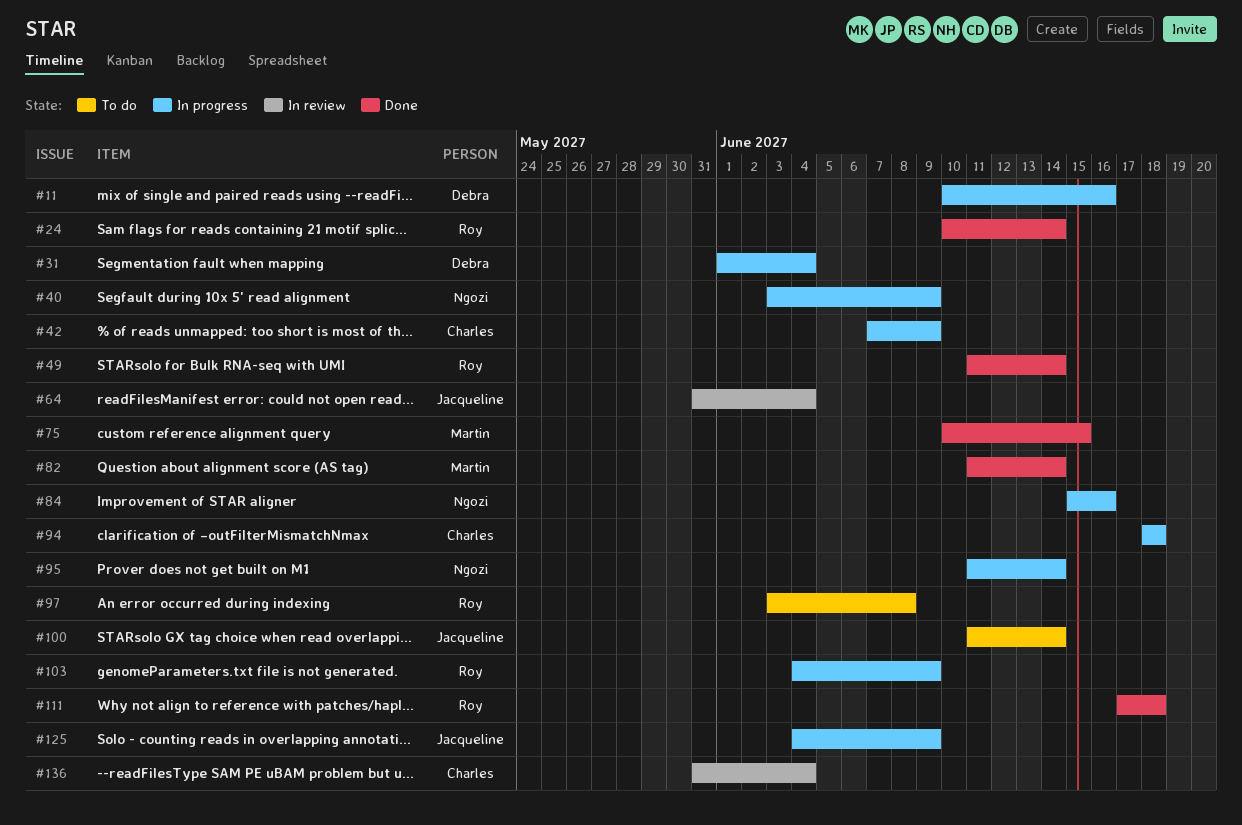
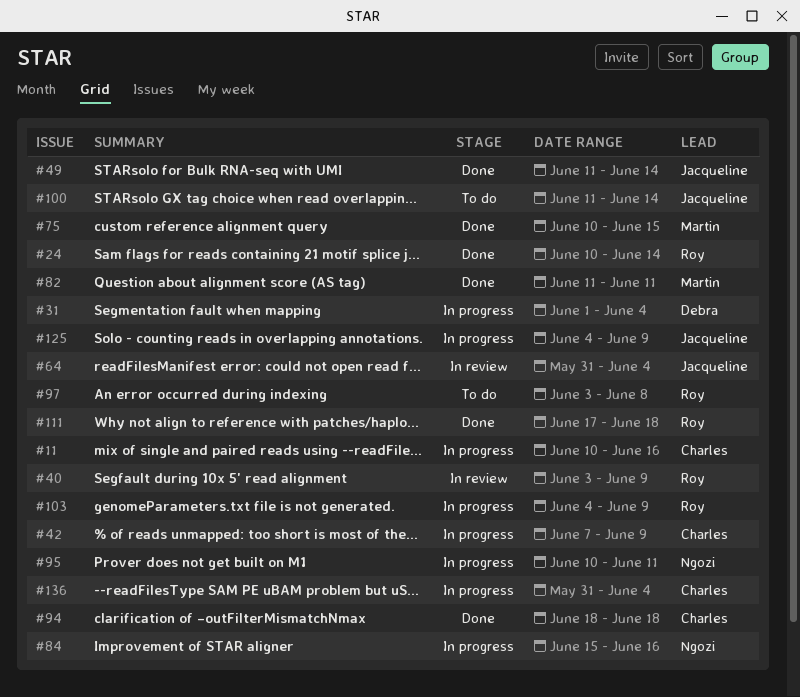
#11, owner: Debra -> Charles
#40, status: In progress -> In review
#40, owner: Ngozi -> Roy
#49, owner: Roy -> Jacqueline
#82, due: Jun 14 -> Jun 11
#94, status: In progress -> Done
#95, start: Jun 11 -> Jun 10
#95, due: Jun 14 -> Jun 11
#136, status: In review -> In progress

